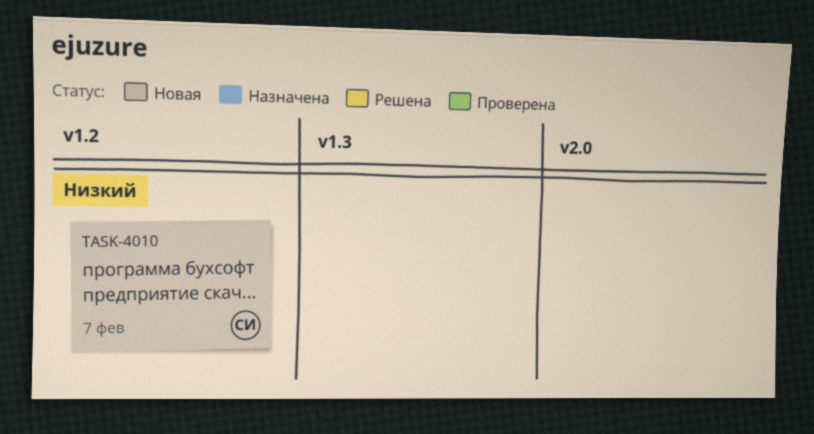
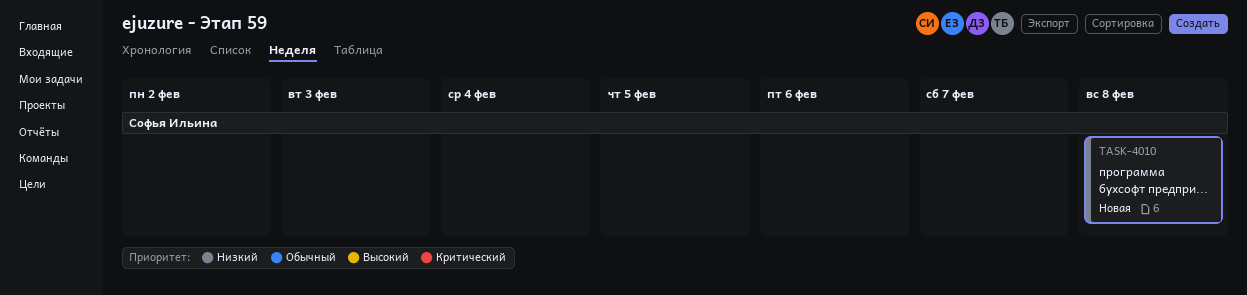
TASK-4010, due: Feb 7 -> Feb 8

